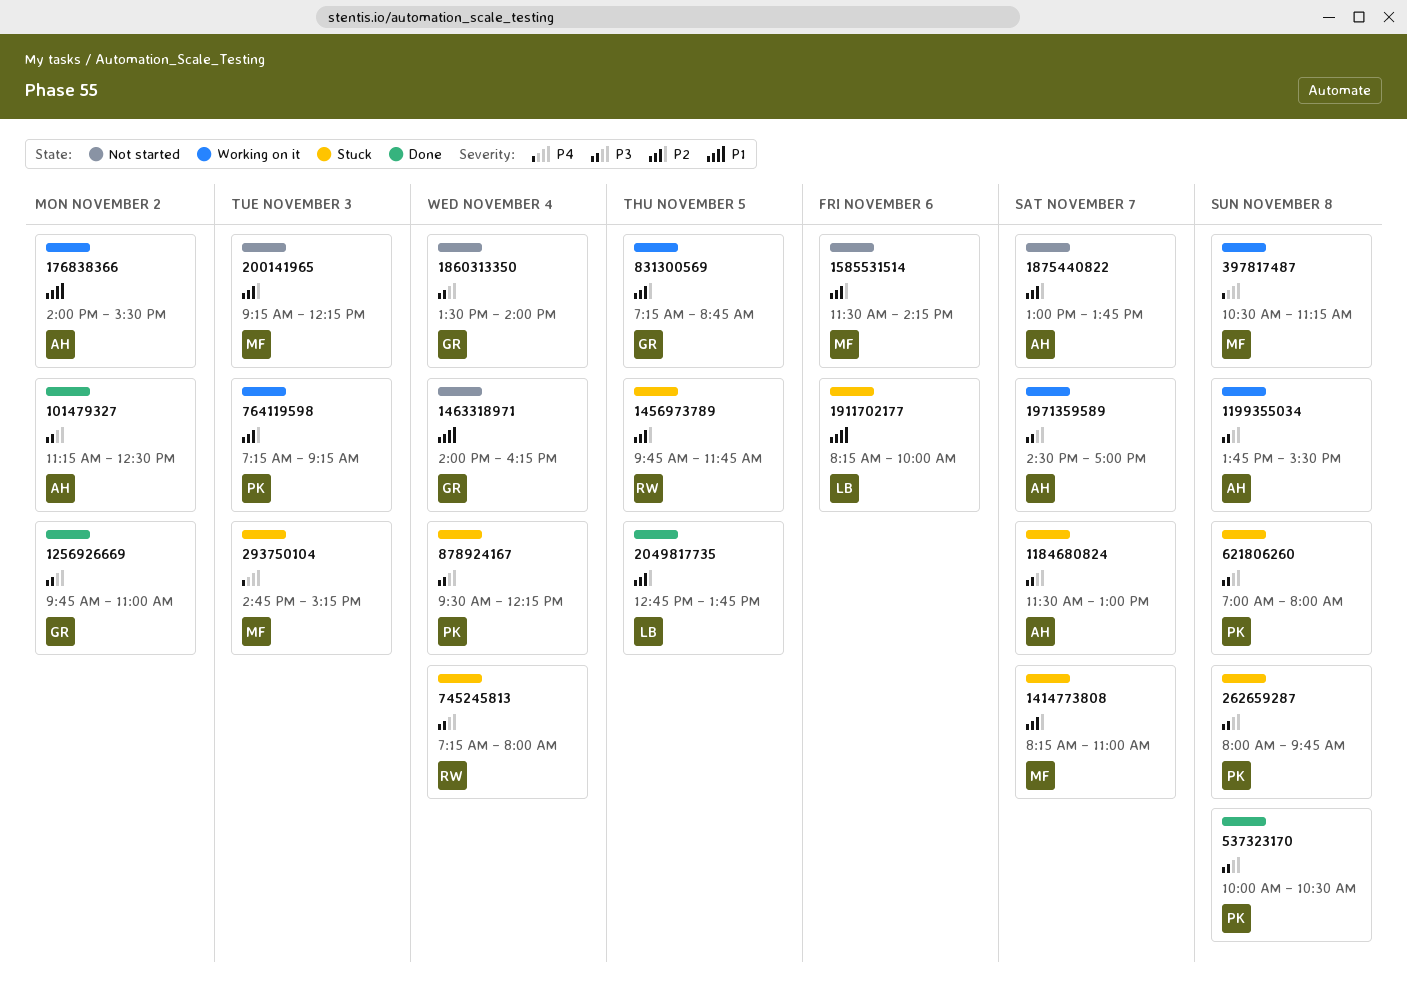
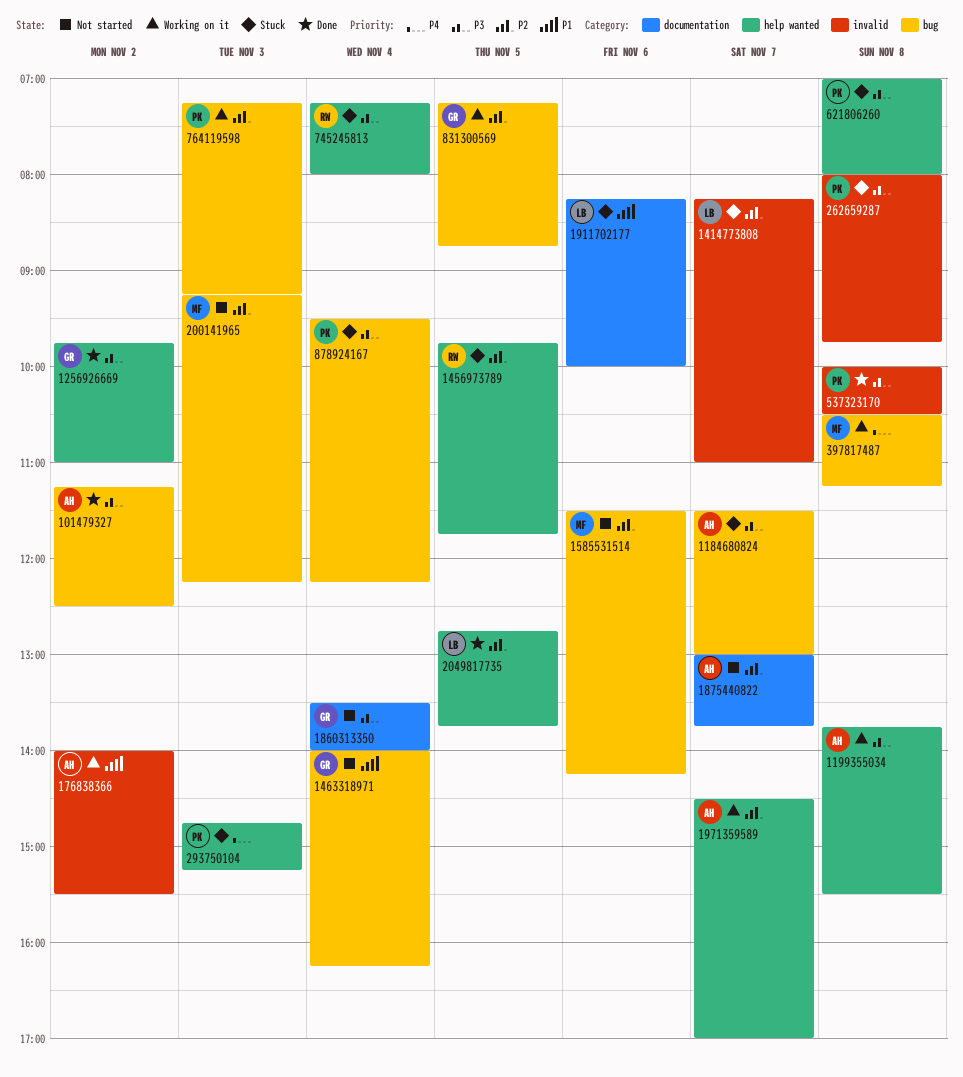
1414773808, owner: MF -> LB
1971359589, priority: P3 -> P2
293750104, owner: MF -> PK

